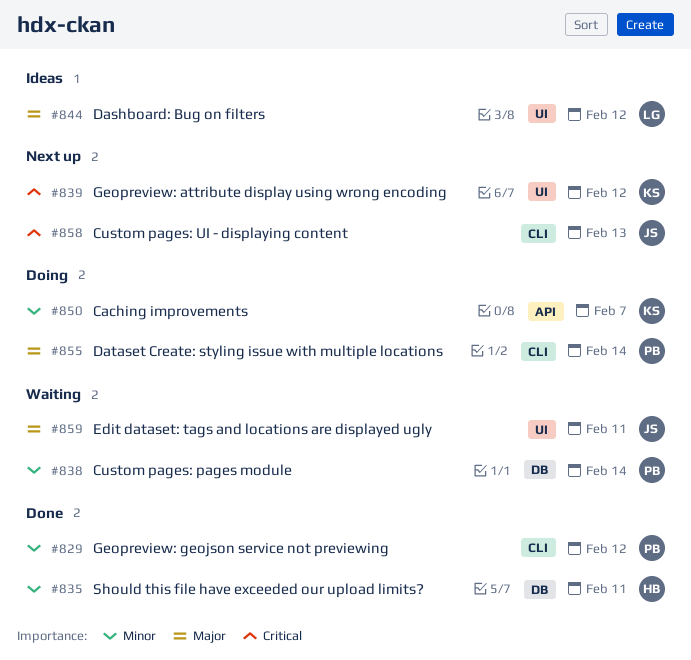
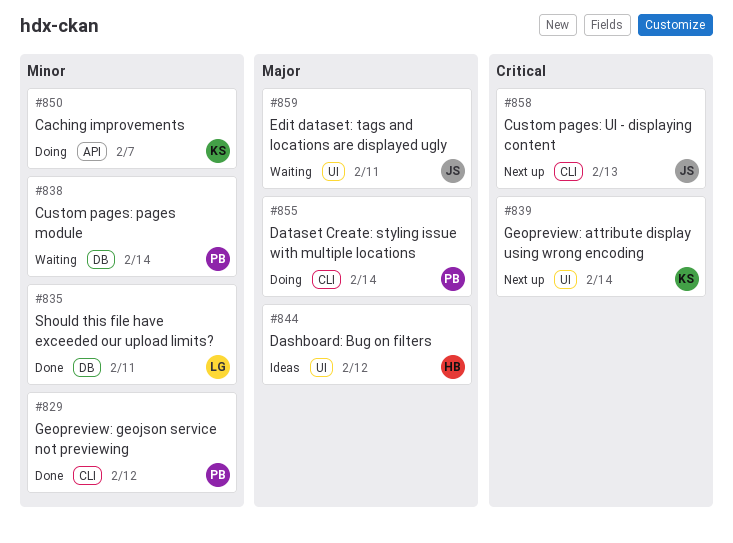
#835, owner: HB -> LG
#839, due: Feb 12 -> Feb 14
#844, owner: LG -> HB

